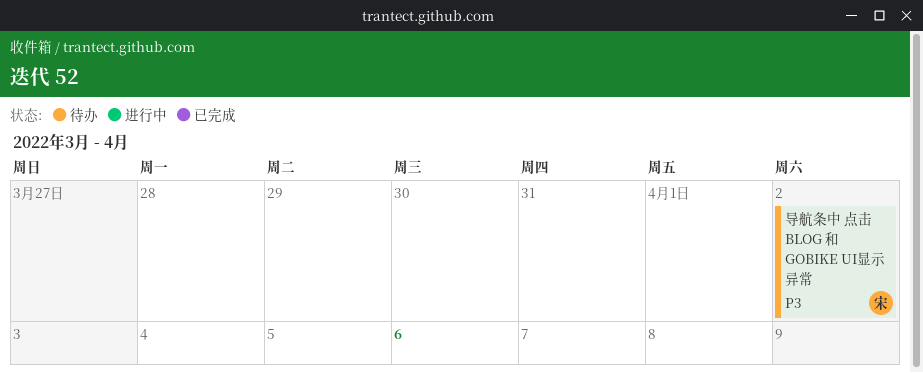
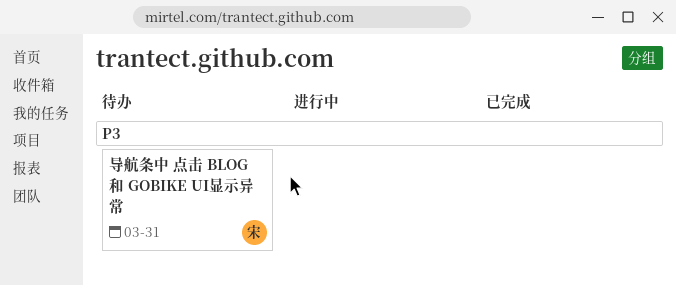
导航条中 点击 BLOG 和 GOBIKE UI显示异常, due: Apr 2 -> Mar 31

